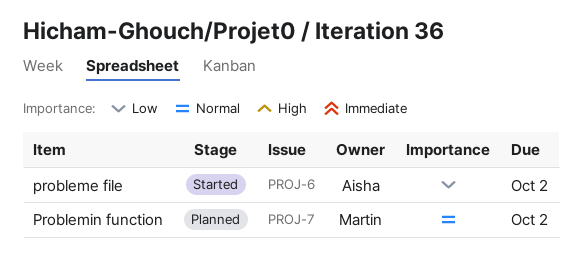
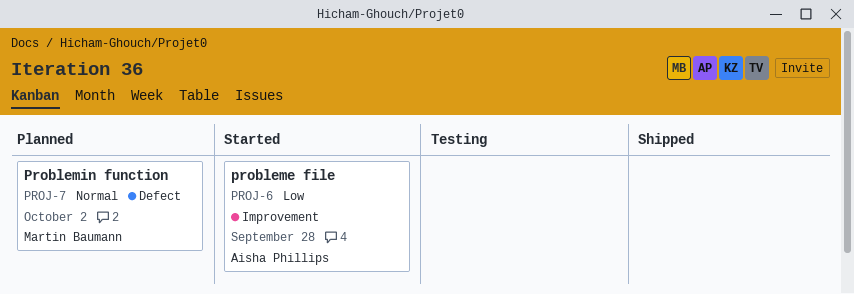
PROJ-6, due: Oct 2 -> Sep 28

